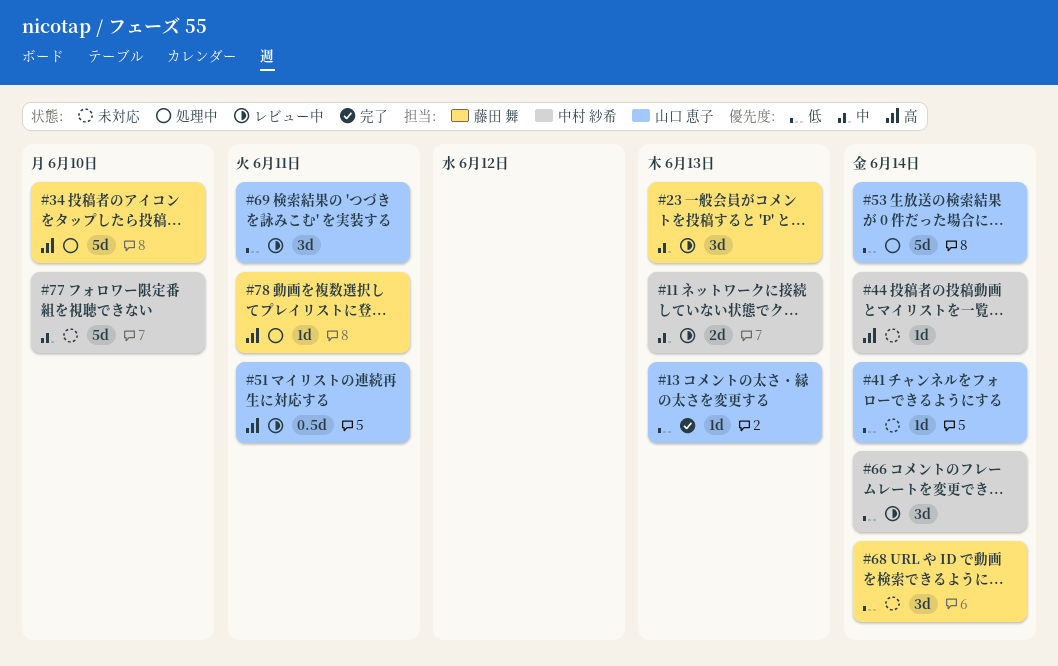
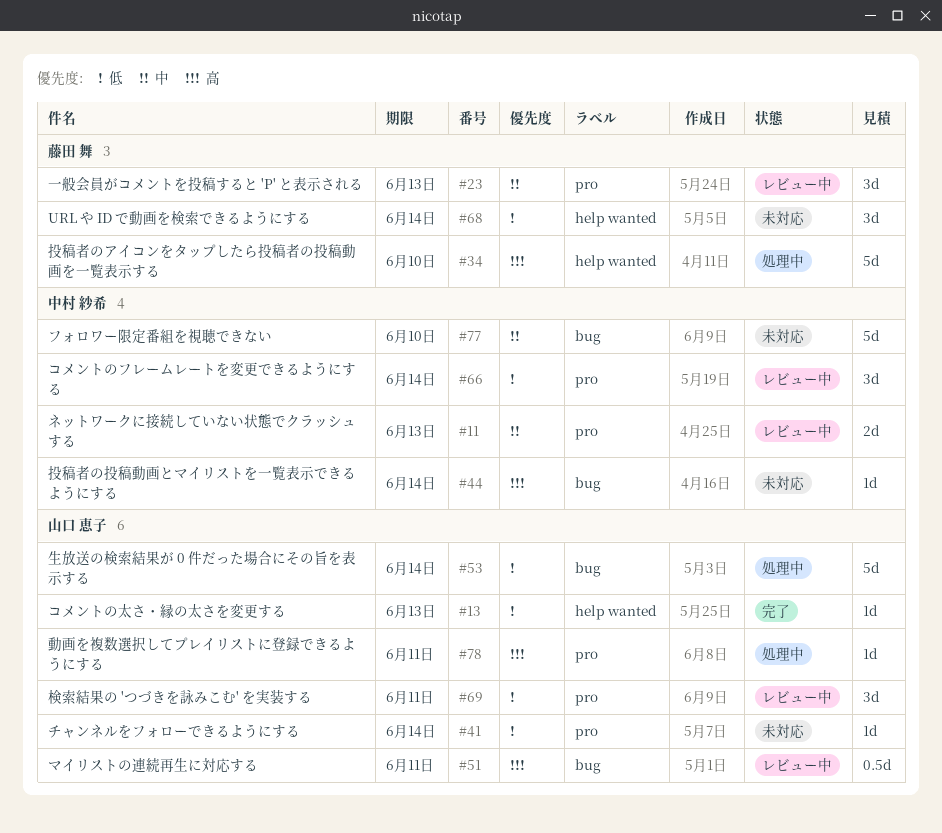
#78, owner: 藤田 舞 -> 山口 恵子

